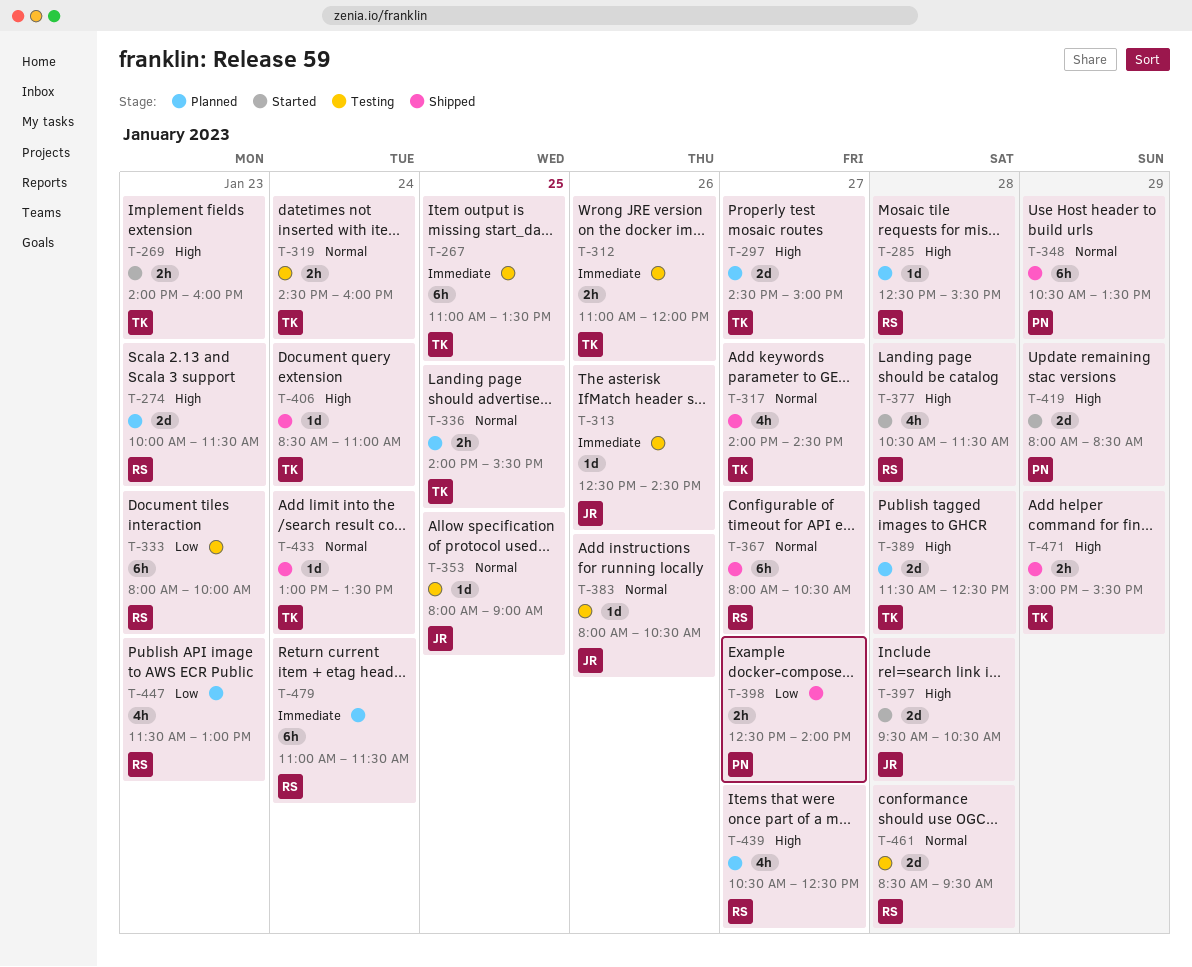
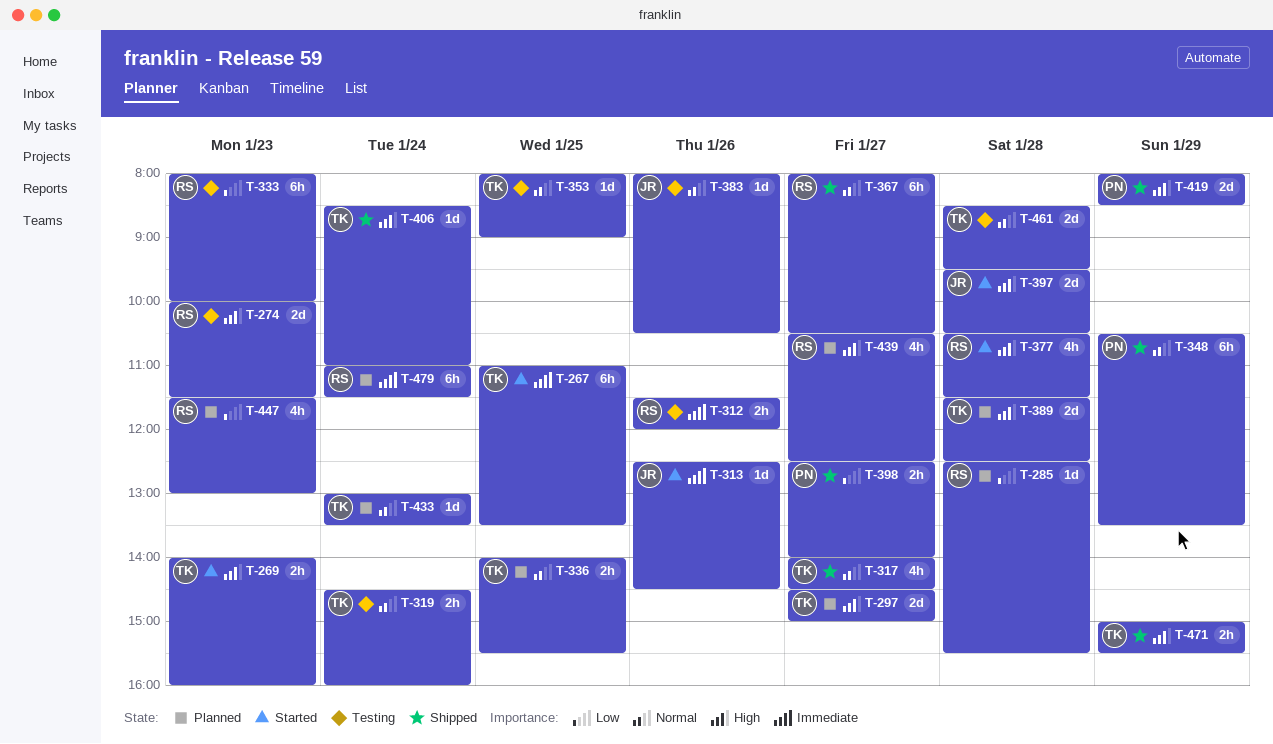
T-267, status: Testing -> Started
T-274, status: Planned -> Testing
T-285, priority: High -> Low
T-312, owner: TK -> RS
T-312, begins: 11:00 -> 11:30
T-313, status: Testing -> Started
T-353, owner: JR -> TK
T-419, status: Started -> Shipped
T-433, status: Shipped -> Planned
T-461, owner: RS -> TK

